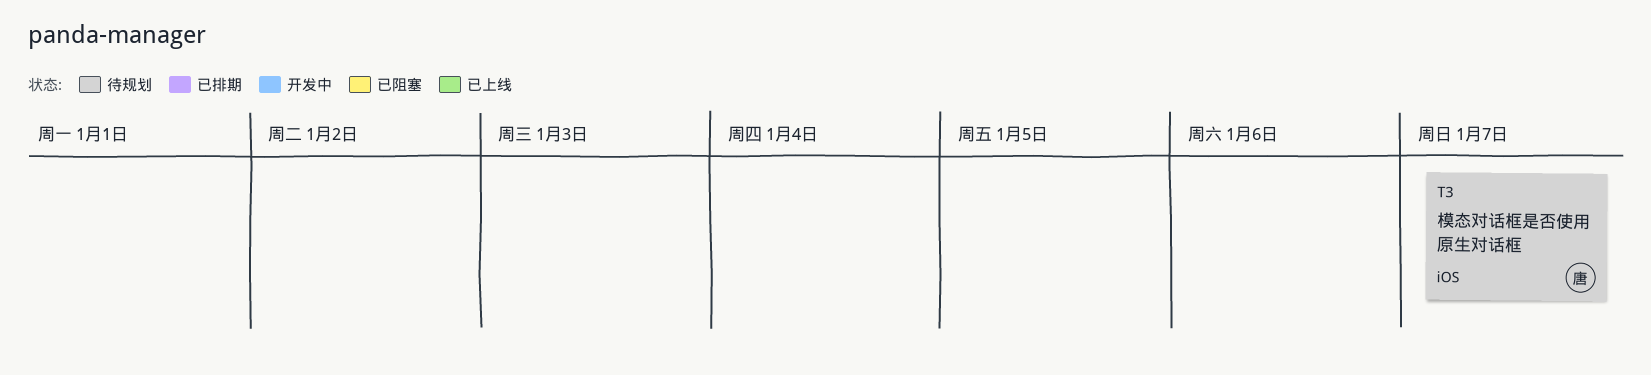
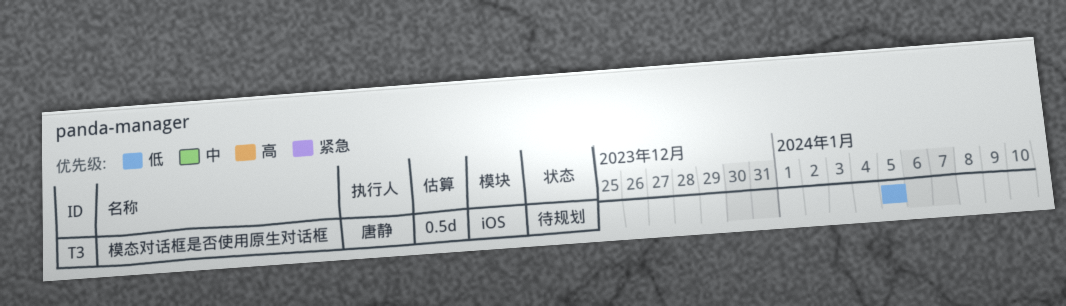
T3, due: Jan 7 -> Jan 5

